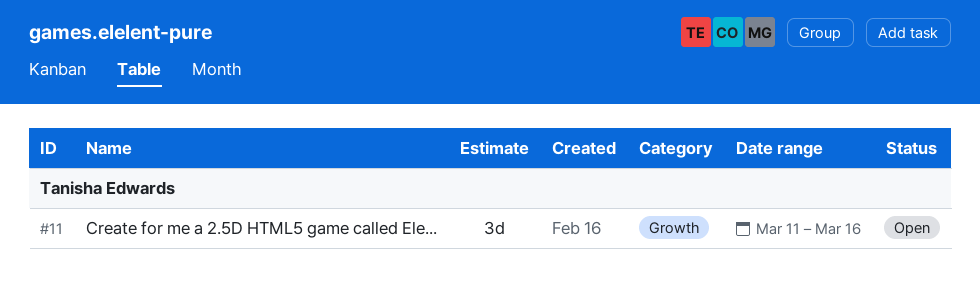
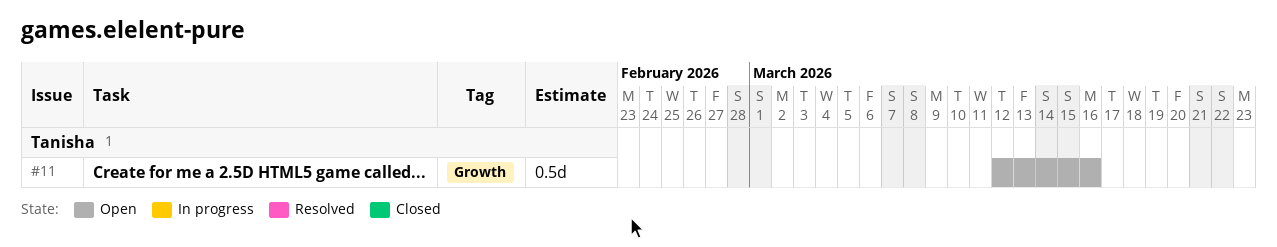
#11, estimate: 3d -> 0.5d
#11, start: Mar 11 -> Mar 12

